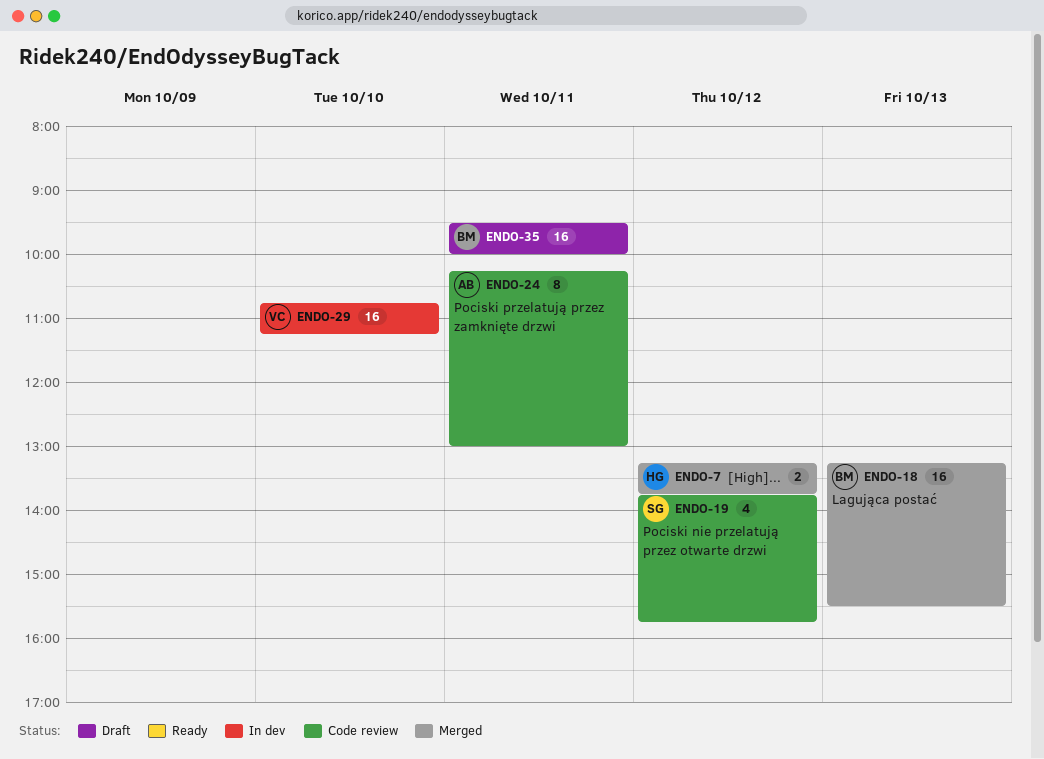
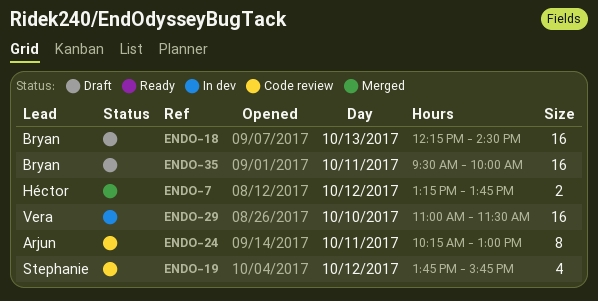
ENDO-18, status: Merged -> Draft
ENDO-18, begins: 13:15 -> 12:15
ENDO-18, ends: 15:30 -> 14:30
ENDO-29, begins: 10:45 -> 11:00
ENDO-29, ends: 11:15 -> 11:30

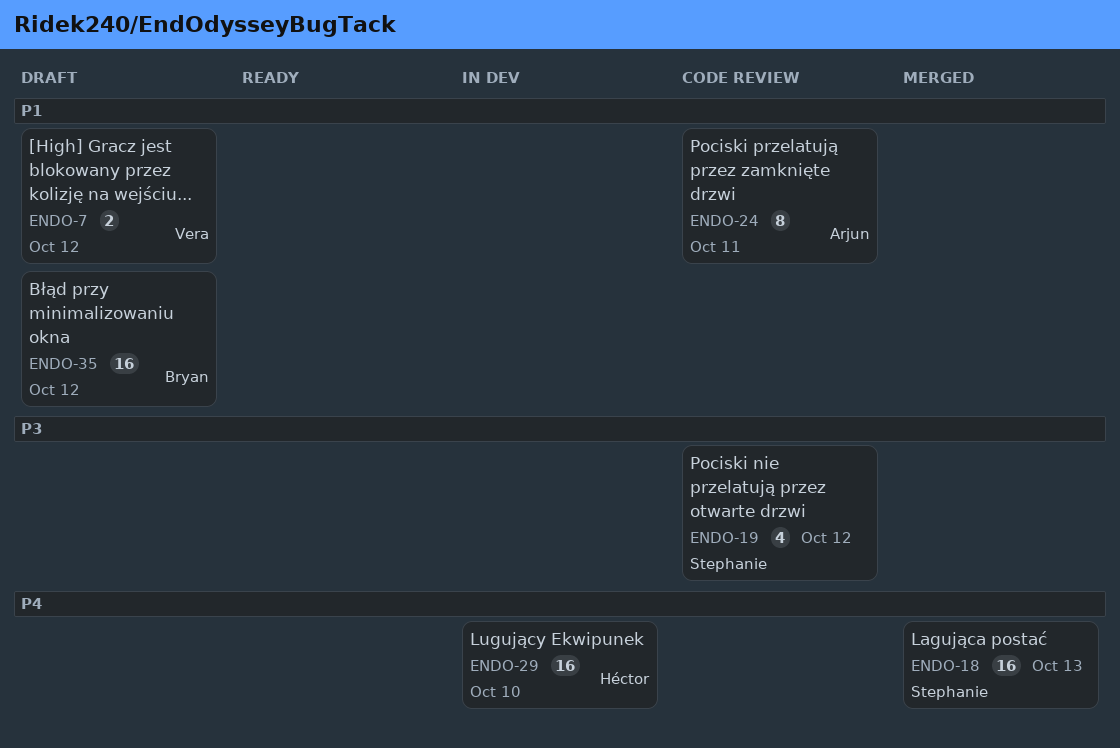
ENDO-7, status: Merged -> Draft
ENDO-7, owner: Héctor -> Vera
ENDO-18, status: Draft -> Merged
ENDO-18, owner: Bryan -> Stephanie
ENDO-29, owner: Vera -> Héctor
ENDO-35, day: Oct 11 -> Oct 12

